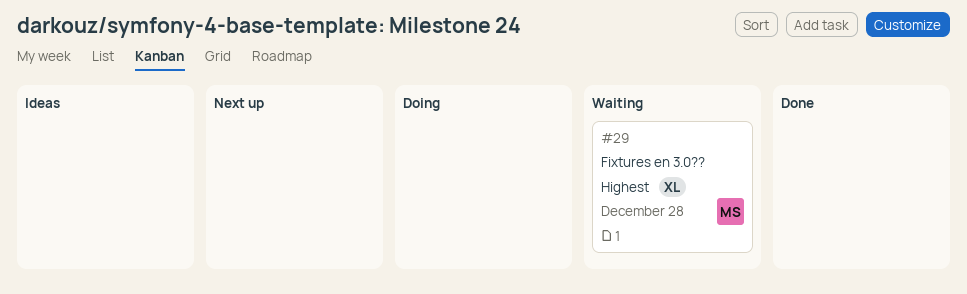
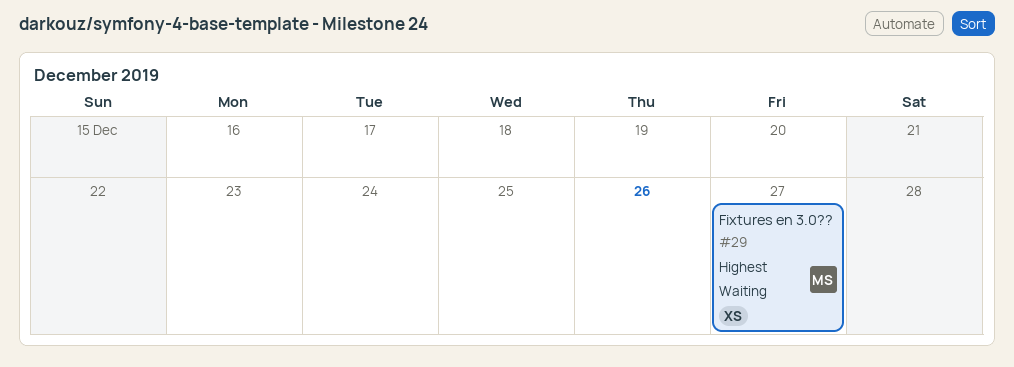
#29, estimate: XL -> XS
#29, due: Dec 28 -> Dec 27

